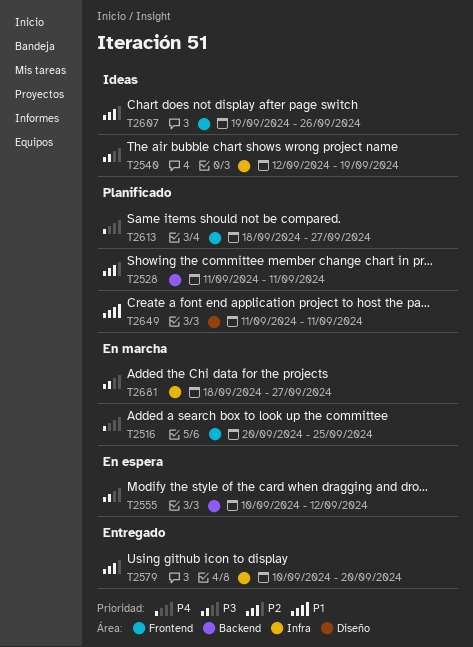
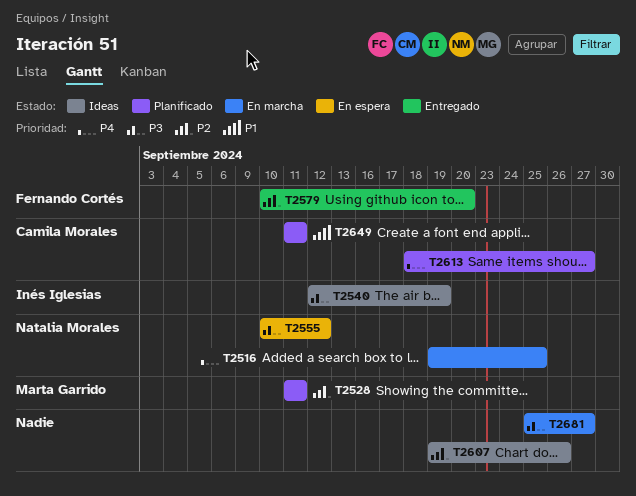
T2516, start: Sep 20 -> Sep 19
T2681, start: Sep 18 -> Sep 25

